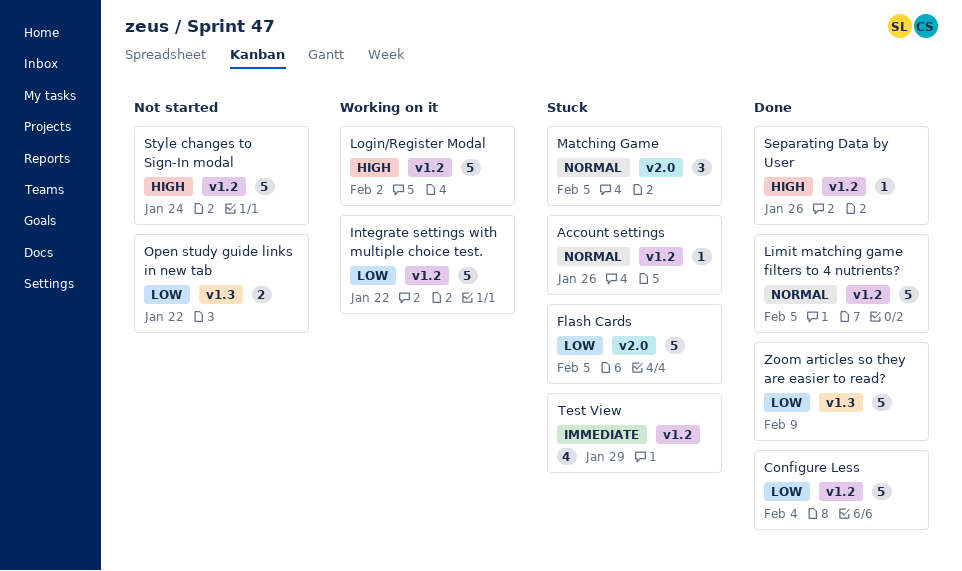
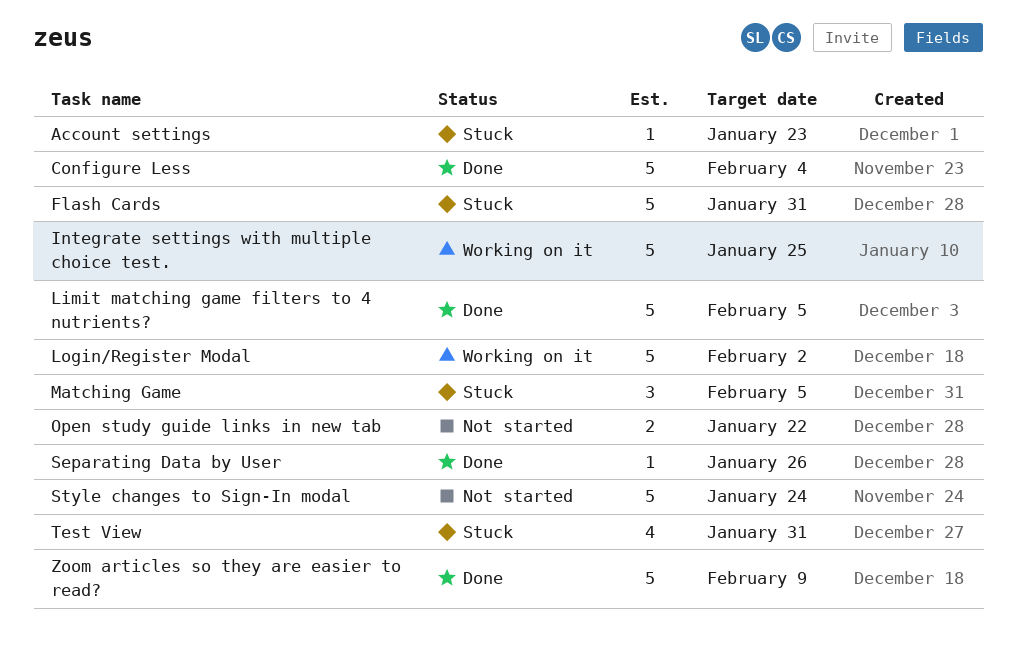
Account settings, due: Jan 26 -> Jan 23
Flash Cards, due: Feb 5 -> Jan 31
Integrate settings with multiple choice test., due: Jan 22 -> Jan 25
Test View, due: Jan 29 -> Jan 31

